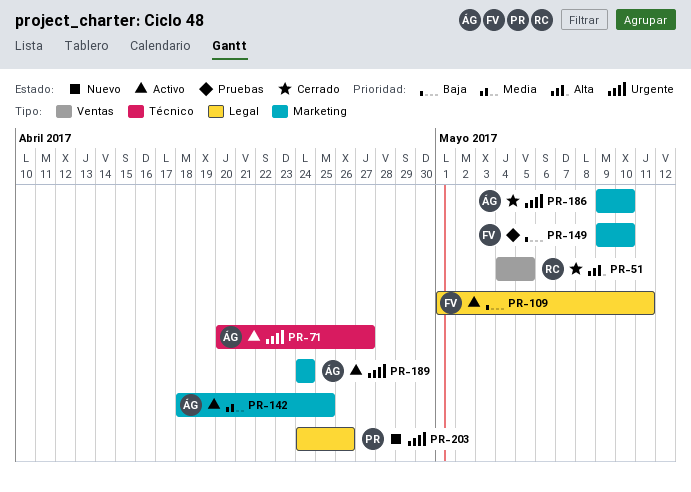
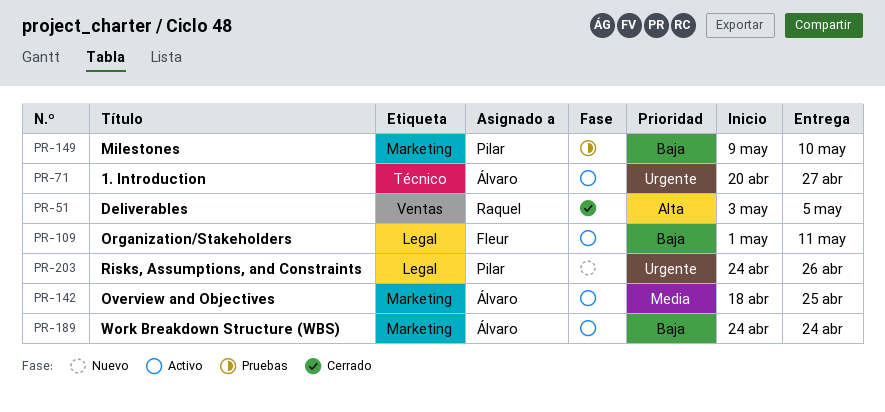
PR-51, start: May 4 -> May 3
PR-149, owner: Fleur -> Pilar
PR-186: present -> none
PR-189, priority: Urgente -> Baja

